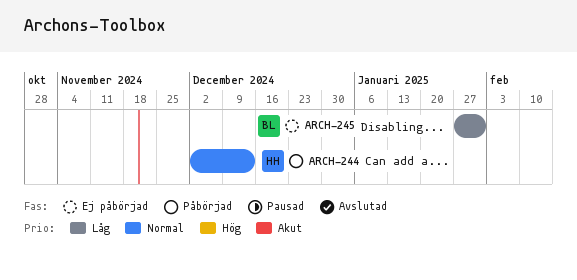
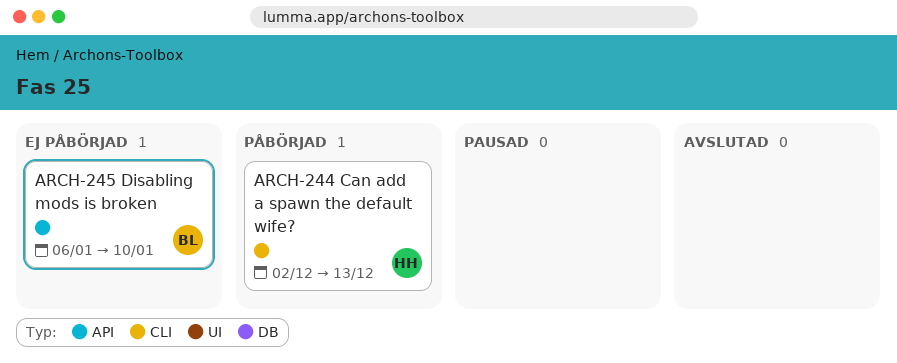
ARCH-245, start: Jan 27 -> Jan 6
ARCH-245, due: Jan 31 -> Jan 10

